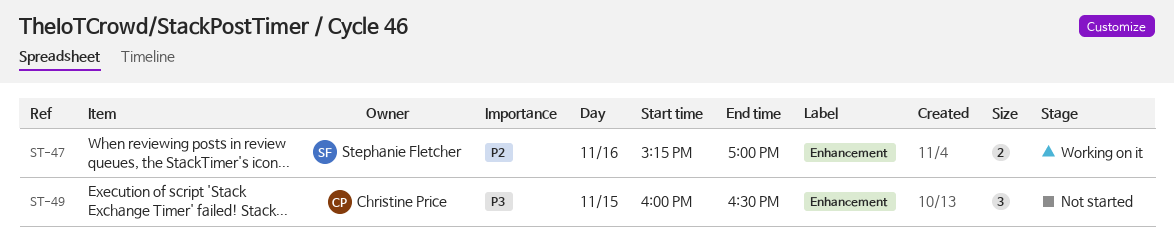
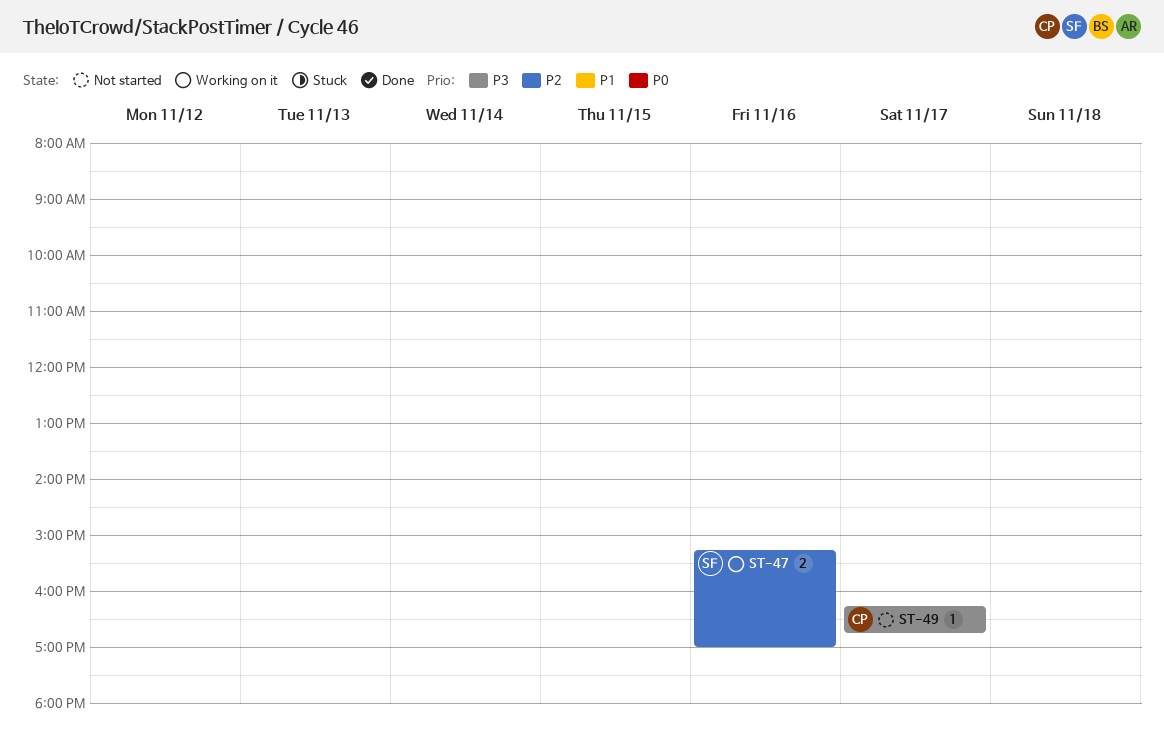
ST-49, estimate: 3 -> 1
ST-49, day: Nov 15 -> Nov 17
ST-49, begins: 16:00 -> 16:15
ST-49, ends: 16:30 -> 16:45

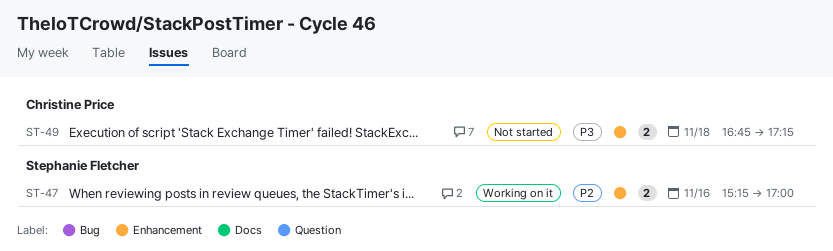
ST-49, estimate: 1 -> 2
ST-49, day: Nov 17 -> Nov 18
ST-49, begins: 16:15 -> 16:45
ST-49, ends: 16:45 -> 17:15

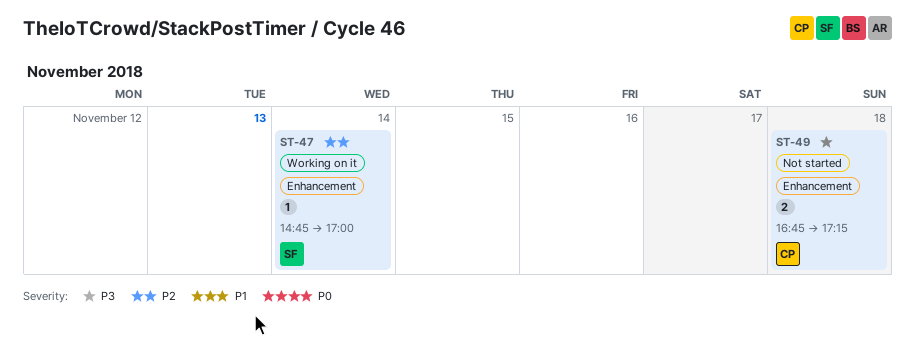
ST-47, estimate: 2 -> 1
ST-47, day: Nov 16 -> Nov 14
ST-47, begins: 15:15 -> 14:45

